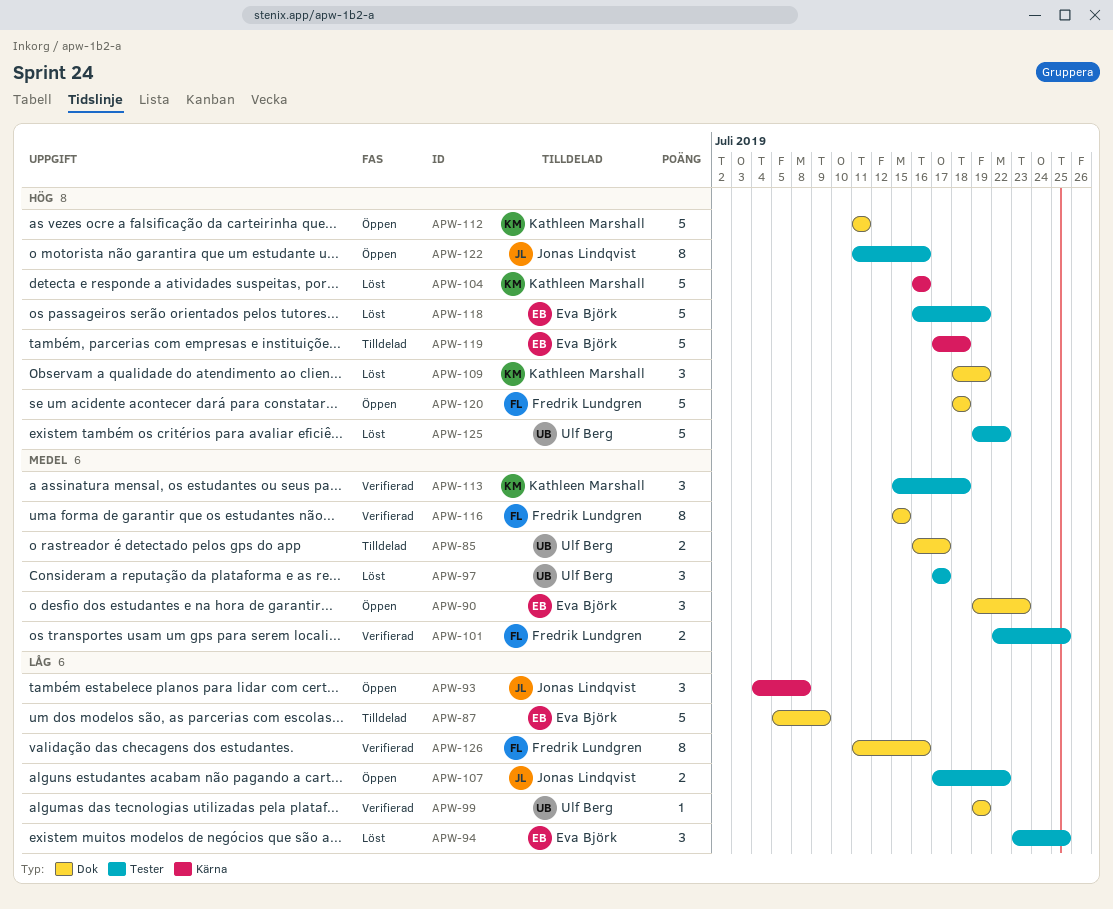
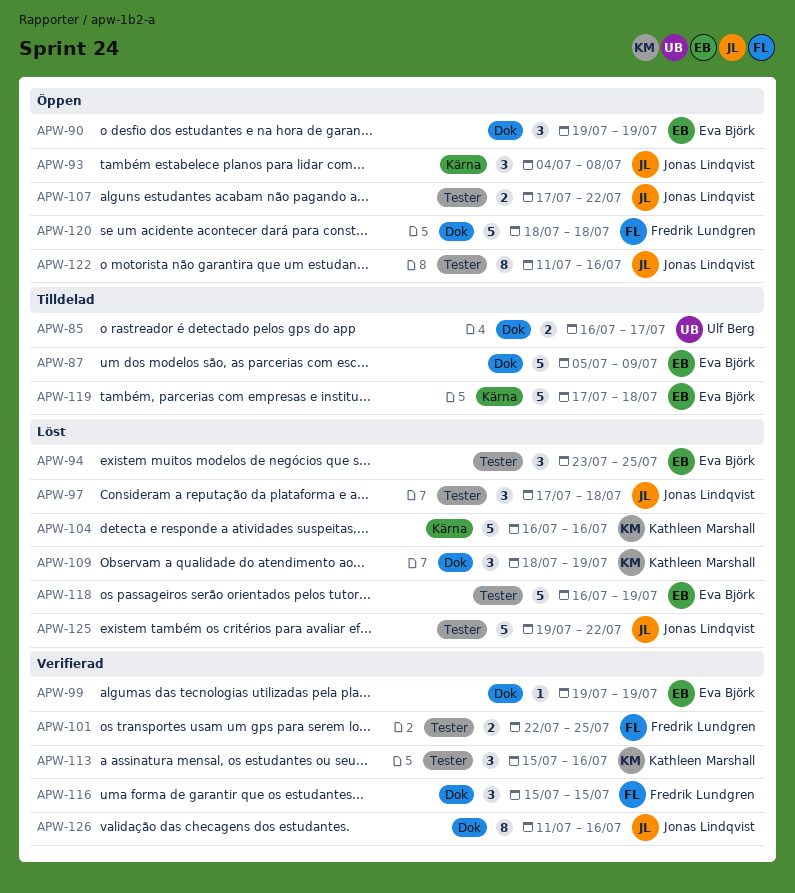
APW-90, due: Jul 23 -> Jul 19
APW-97, owner: Ulf Berg -> Jonas Lindqvist
APW-97, due: Jul 17 -> Jul 18
APW-99, owner: Ulf Berg -> Eva Björk
APW-112: present -> none
APW-113, due: Jul 18 -> Jul 16
APW-116, estimate: 8 -> 3
APW-125, owner: Ulf Berg -> Jonas Lindqvist
APW-126, owner: Fredrik Lundgren -> Jonas Lindqvist

